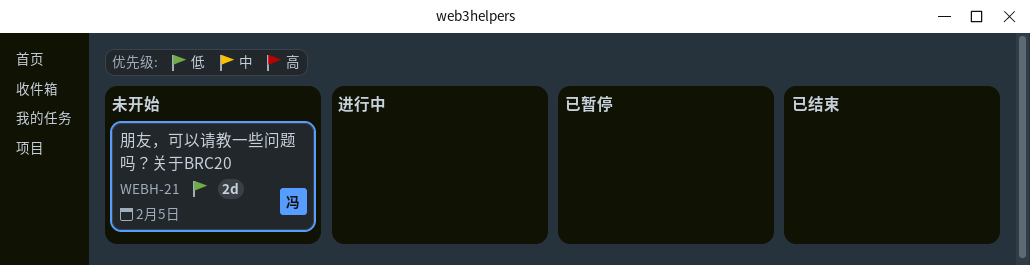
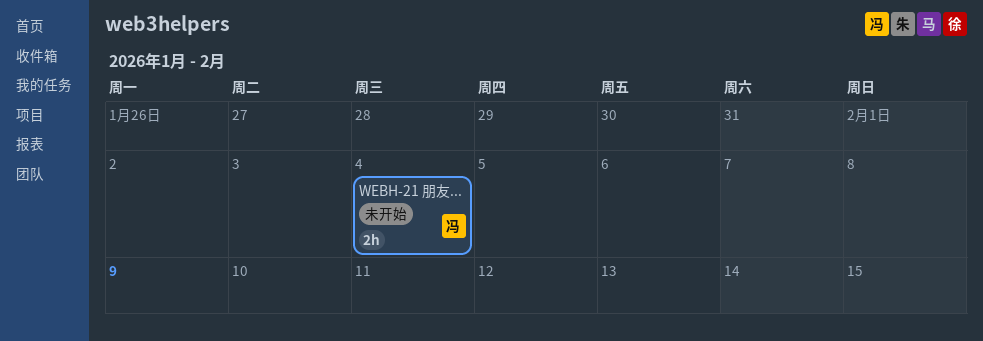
WEBH-21, estimate: 2d -> 2h
WEBH-21, due: Feb 5 -> Feb 4

